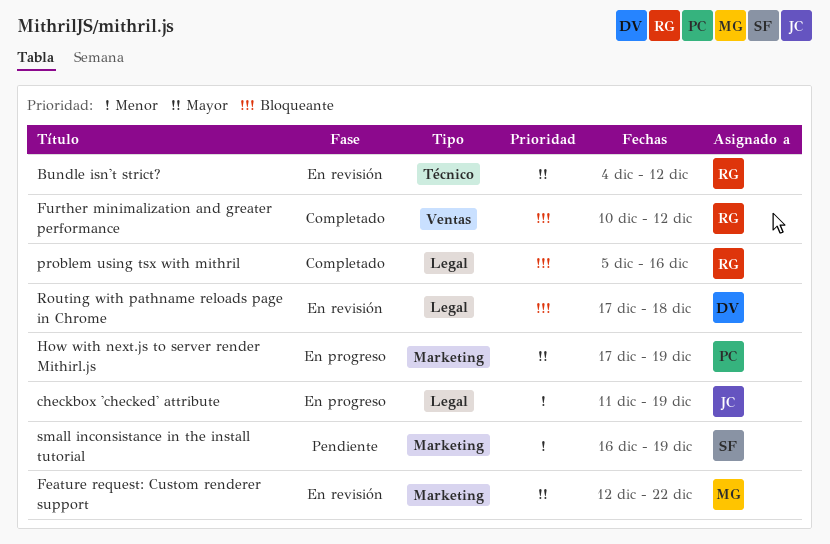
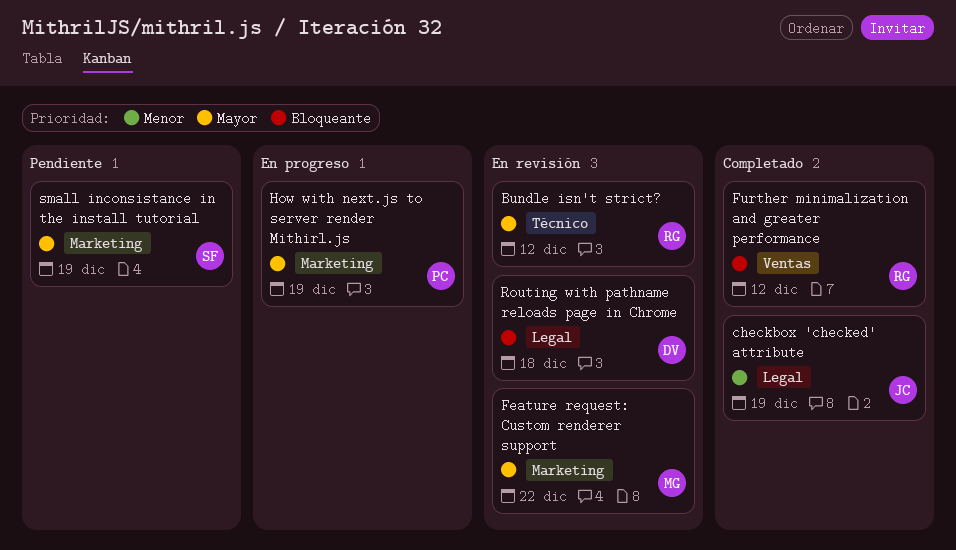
checkbox 'checked' attribute, status: En progreso -> Completado
problem using tsx with mithril: present -> none
small inconsistance in the install tutorial, priority: Menor -> Mayor

